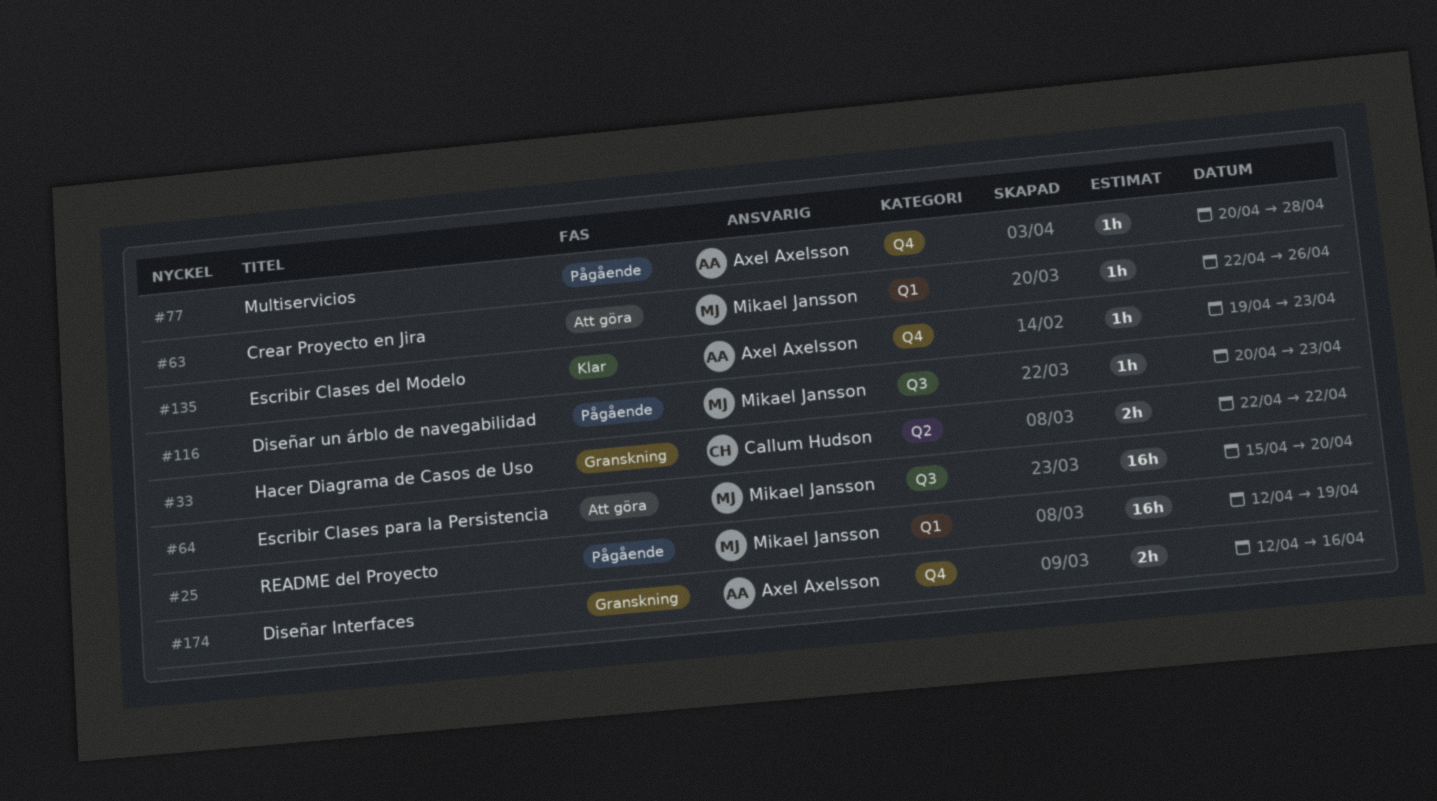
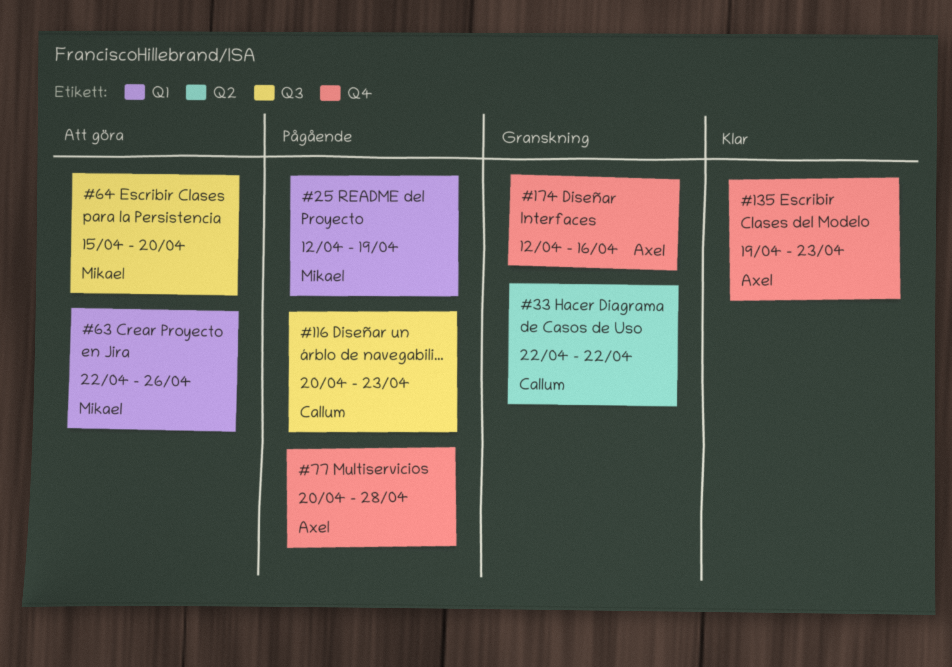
#116, owner: Mikael Jansson -> Callum Hudson

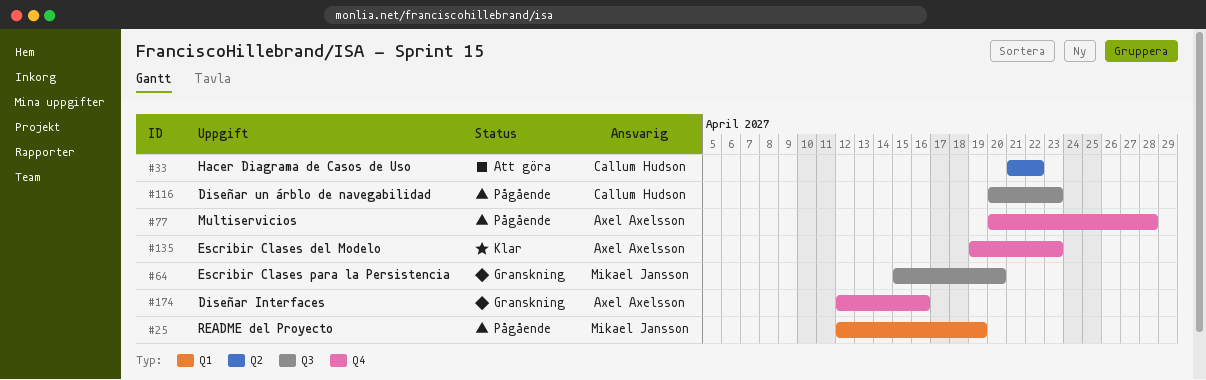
#33, status: Granskning -> Att göra
#33, start: Apr 22 -> Apr 21
#63: present -> none
#64, status: Att göra -> Granskning

